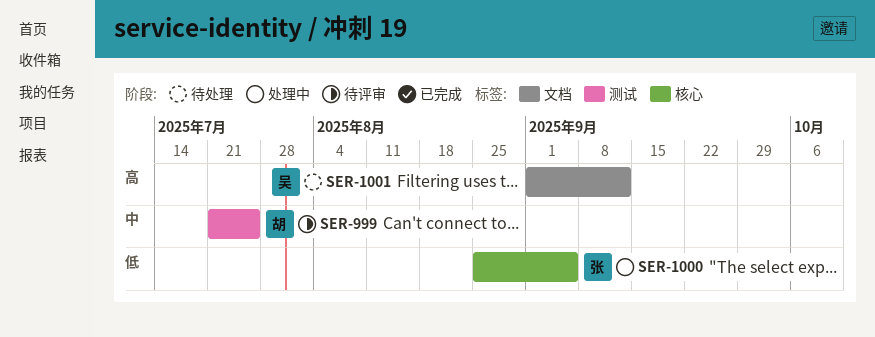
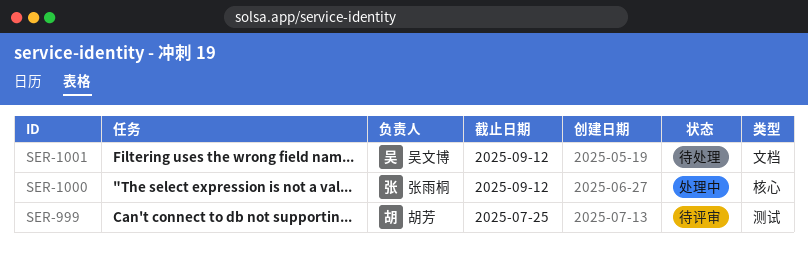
SER-1000, due: Sep 5 -> Sep 12

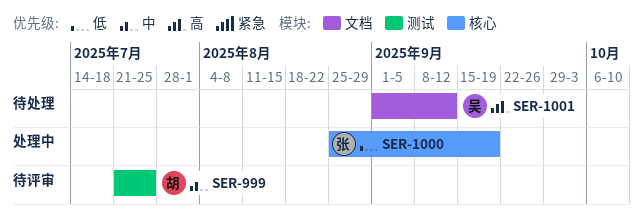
SER-1000, due: Sep 12 -> Sep 19

